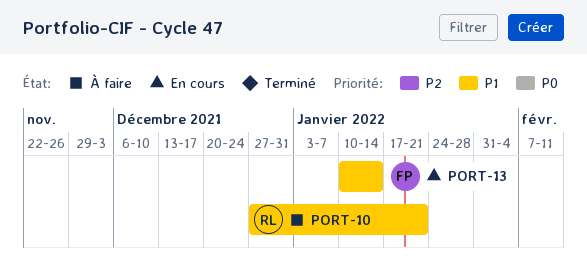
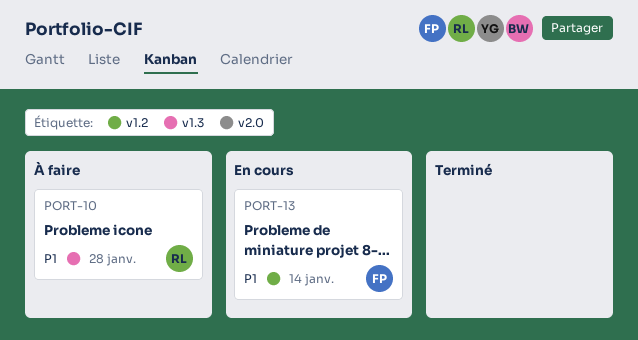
PORT-10, due: Jan 21 -> Jan 28

